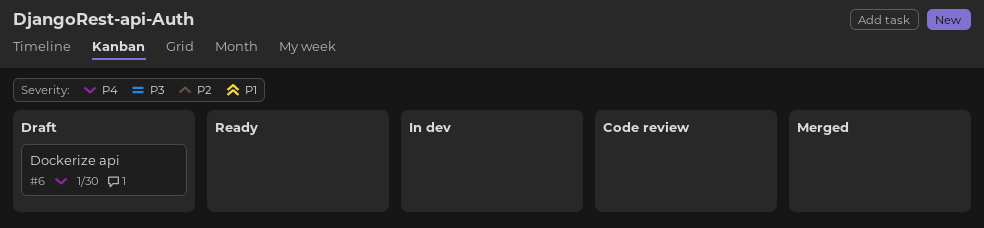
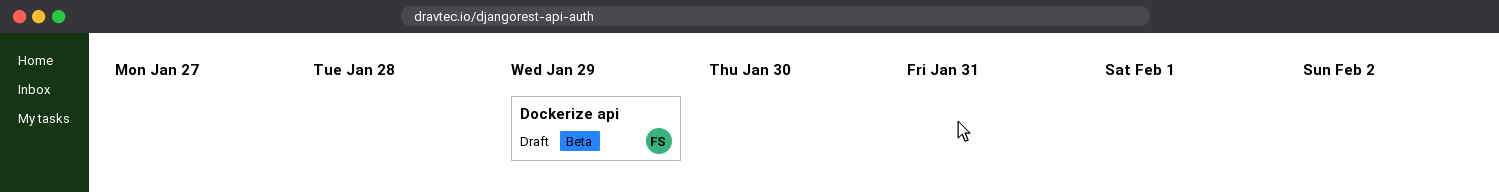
Dockerize api, due: Jan 30 -> Jan 29

